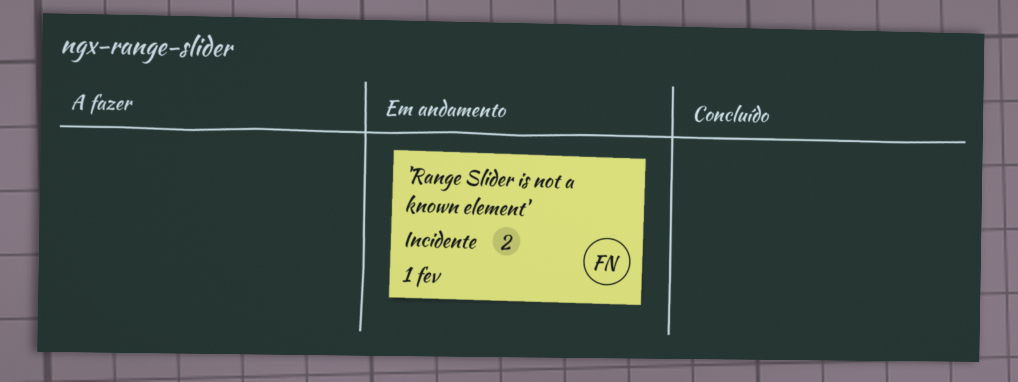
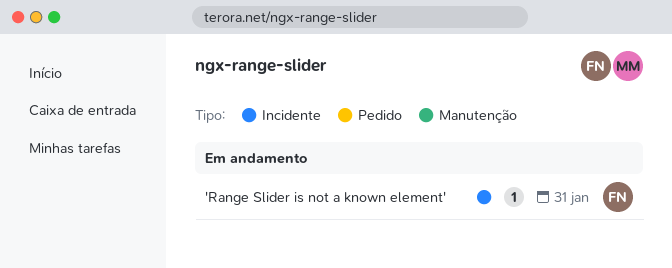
'Range Slider is not a known element', estimate: 2 -> 1
'Range Slider is not a known element', due: Feb 1 -> Jan 31

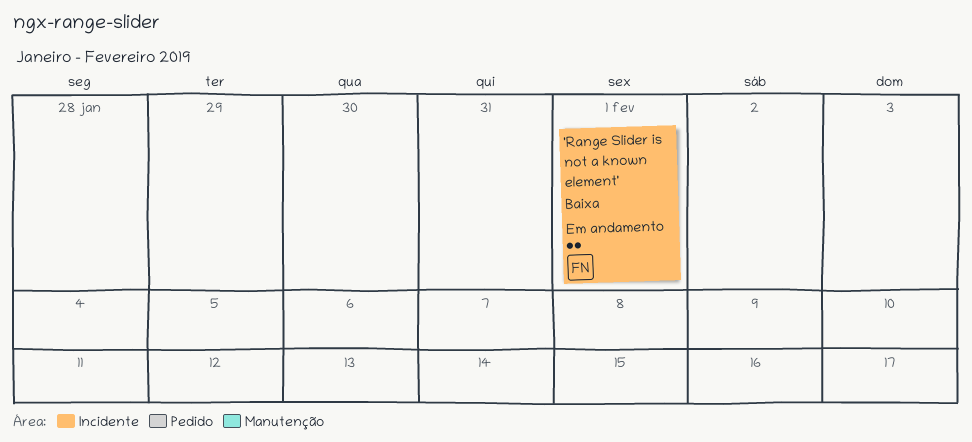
'Range Slider is not a known element', estimate: 1 -> 2
'Range Slider is not a known element', due: Jan 31 -> Feb 1

